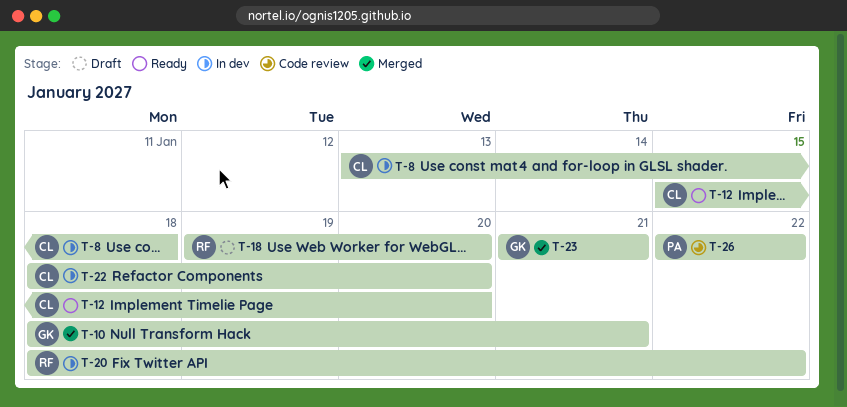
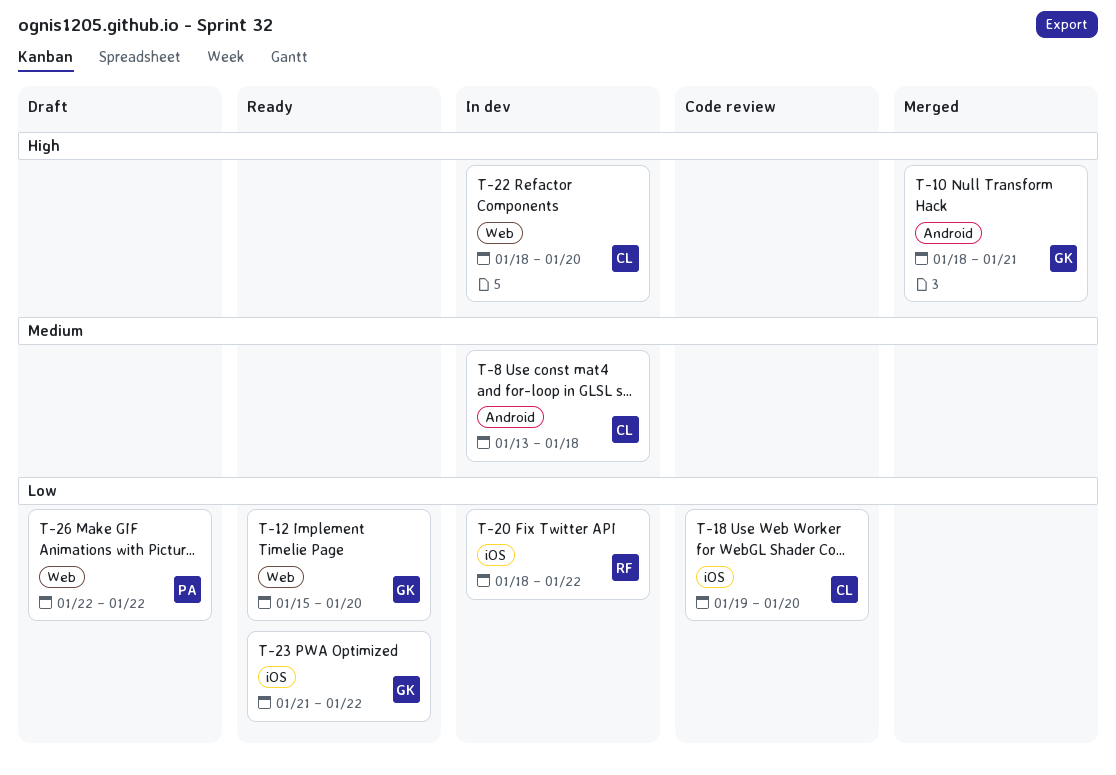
T-12, owner: CL -> GK
T-18, status: Draft -> Code review
T-18, owner: RF -> CL
T-23, status: Merged -> Ready
T-23, due: Jan 21 -> Jan 22
T-26, status: Code review -> Draft

